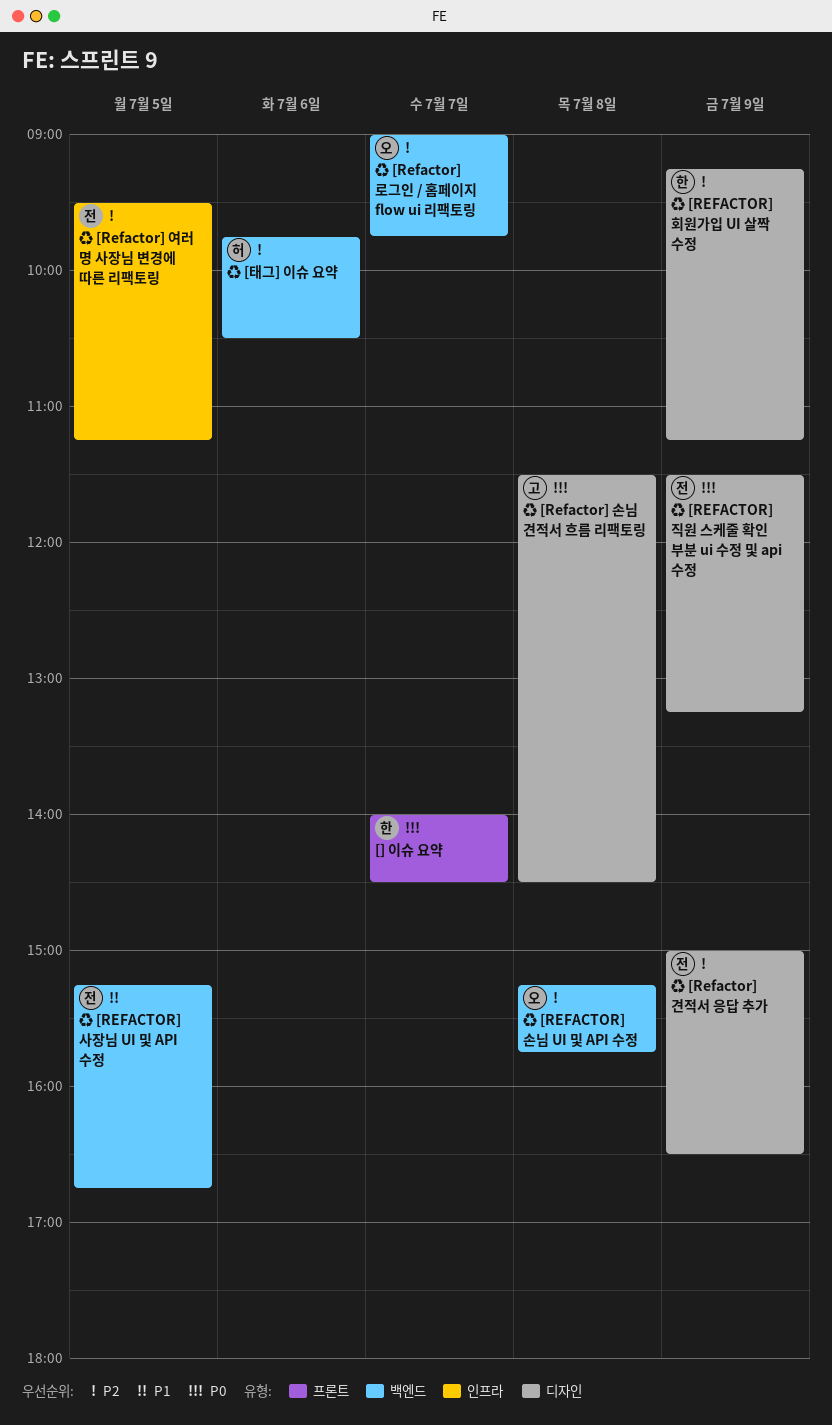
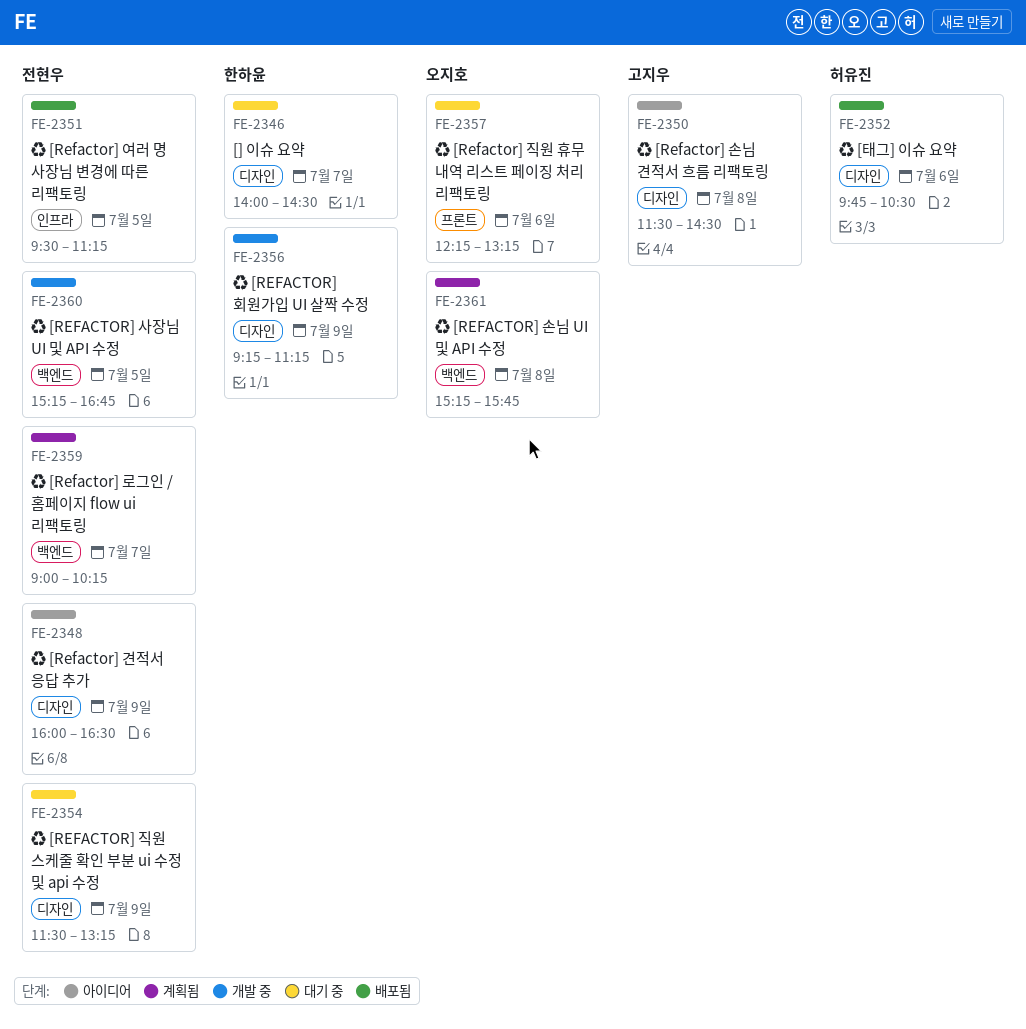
[] 이슈 요약, label: 프론트 -> 디자인
♻ [Refactor] 견적서 응답 추가, begins: 15:00 -> 16:00
♻ [Refactor] 로그인 / 홈페이지 flow ui 리팩토링, owner: 오지호 -> 전현우
♻ [Refactor] 로그인 / 홈페이지 flow ui 리팩토링, ends: 09:45 -> 10:15
♻ [Refactor] 직원 휴무 내역 리스트 페이징 처리 리팩토링: none -> present
♻ [태그] 이슈 요약, label: 백엔드 -> 디자인

